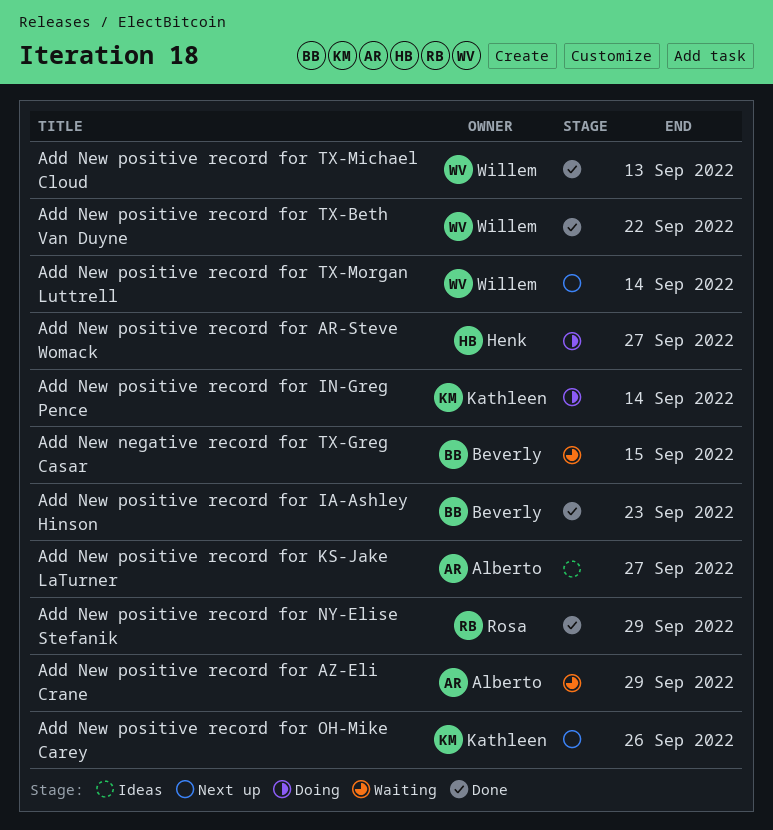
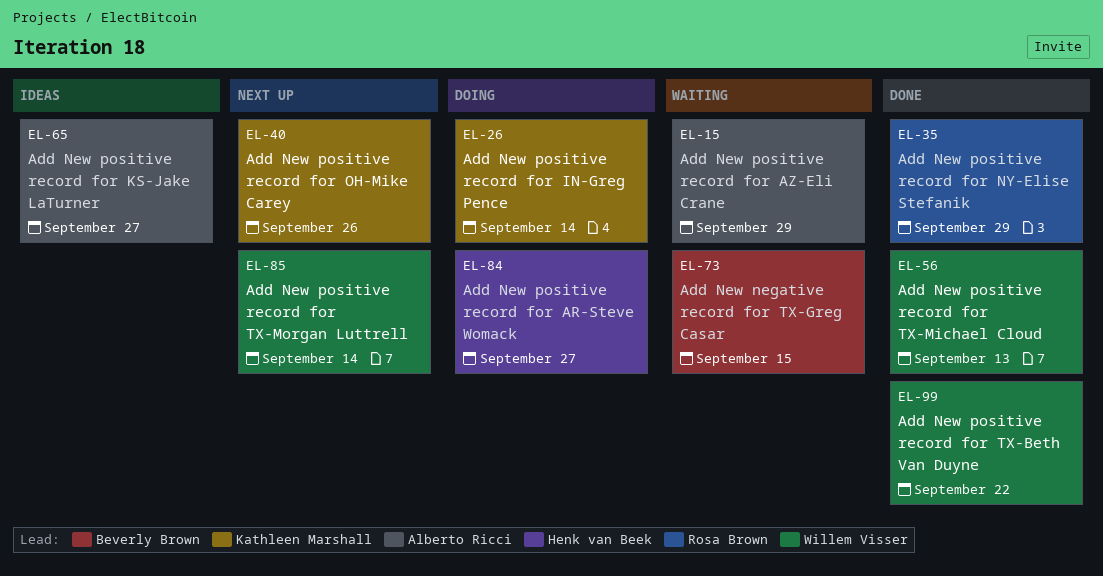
Add New positive record for IA-Ashley Hinson: present -> none

